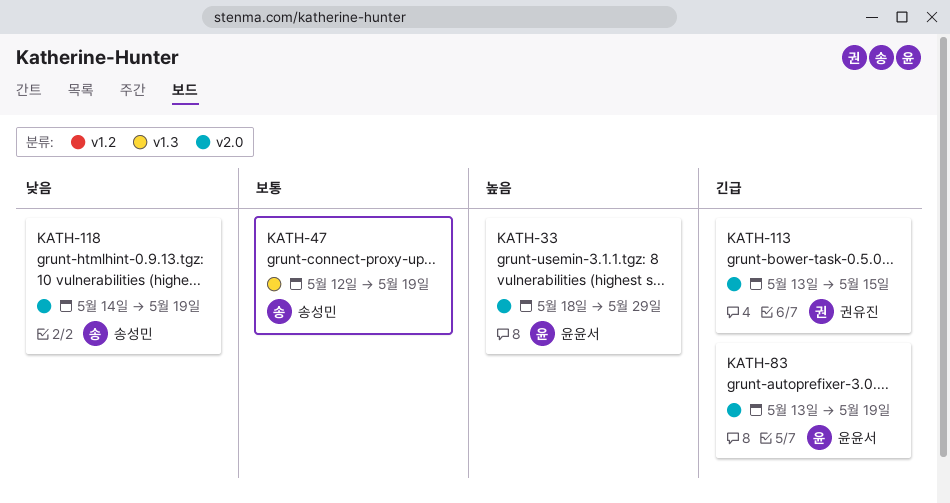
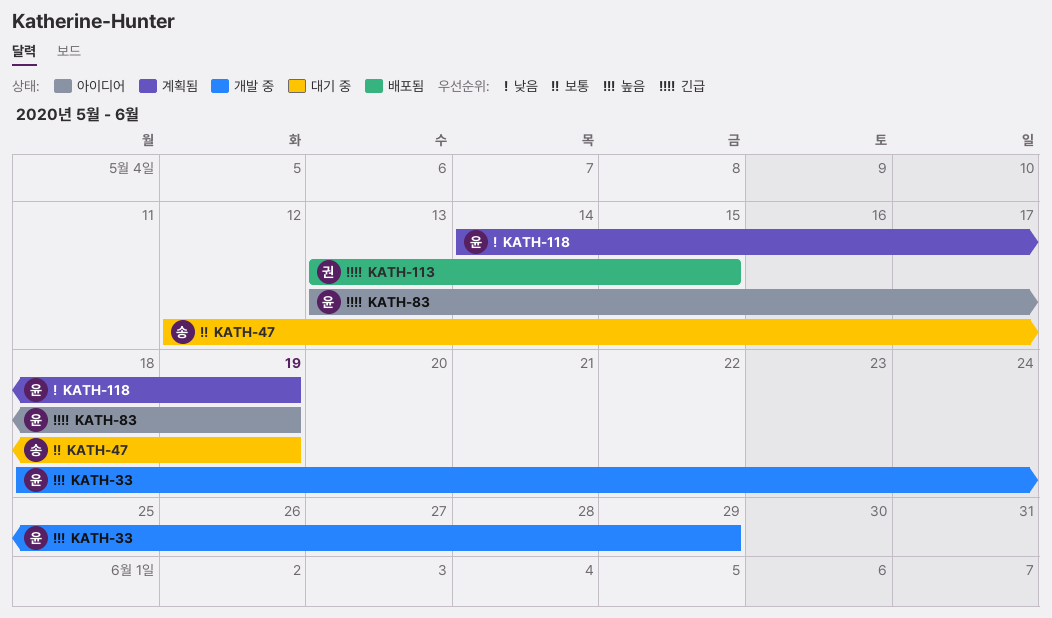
KATH-118, owner: 송성민 -> 윤윤서

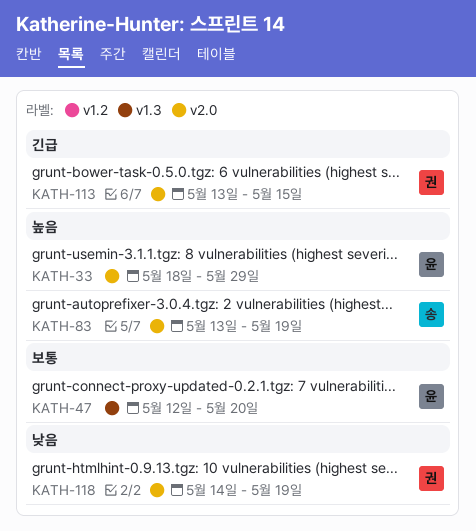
KATH-47, owner: 송 -> 윤
KATH-47, due: May 19 -> May 20
KATH-83, owner: 윤 -> 송
KATH-83, priority: 긴급 -> 높음
KATH-118, owner: 윤 -> 권

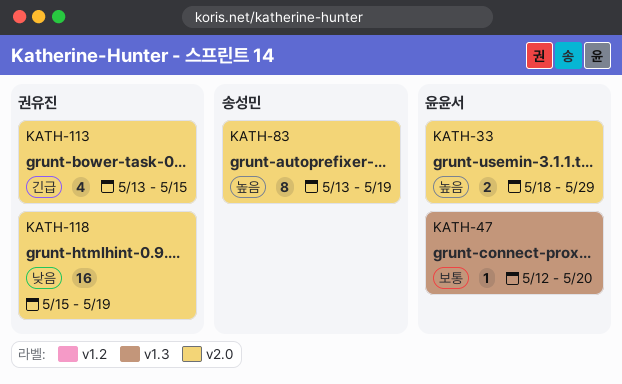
KATH-118, start: May 14 -> May 15

